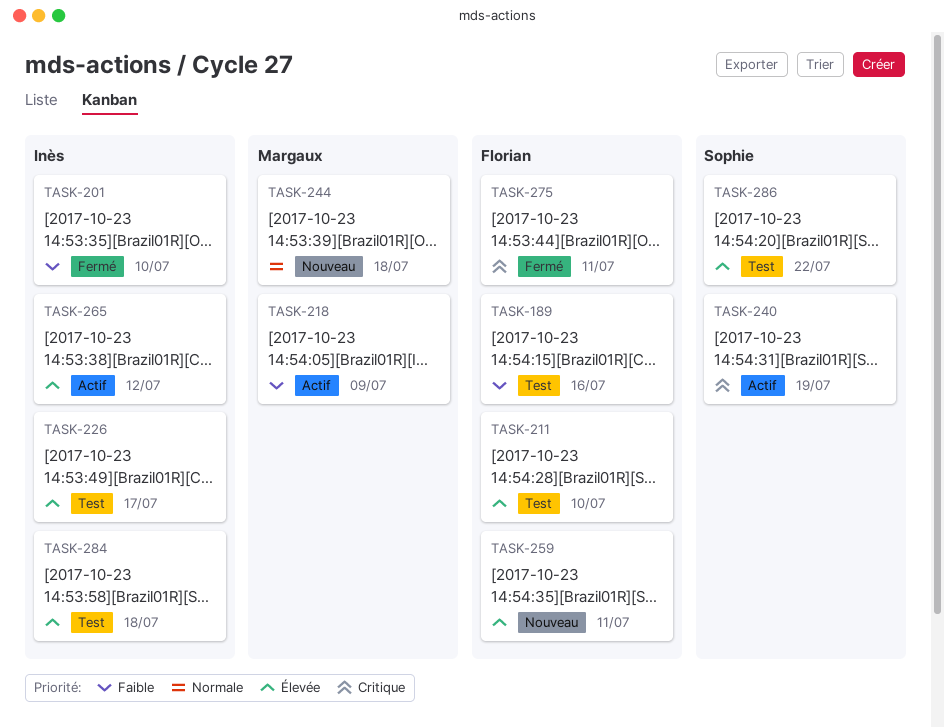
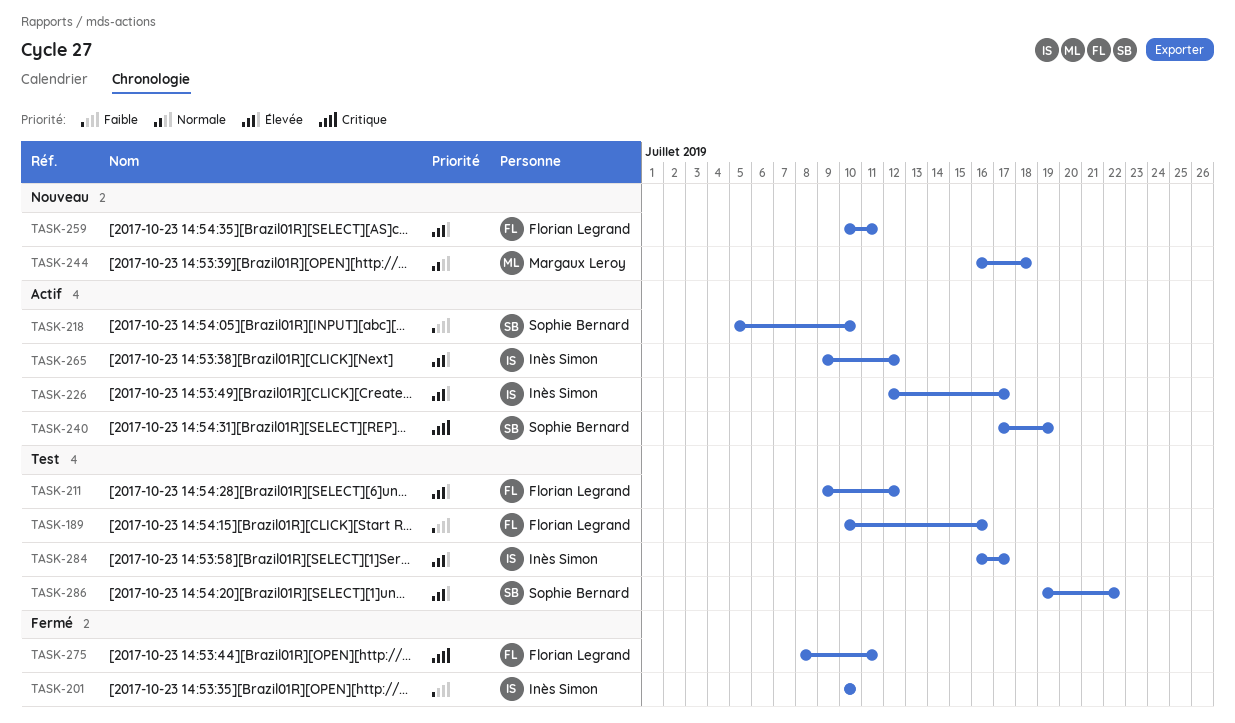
TASK-211, due: Jul 10 -> Jul 12
TASK-218, owner: Margaux Leroy -> Sophie Bernard
TASK-218, due: Jul 9 -> Jul 10
TASK-226, status: Test -> Actif
TASK-284, due: Jul 18 -> Jul 17

